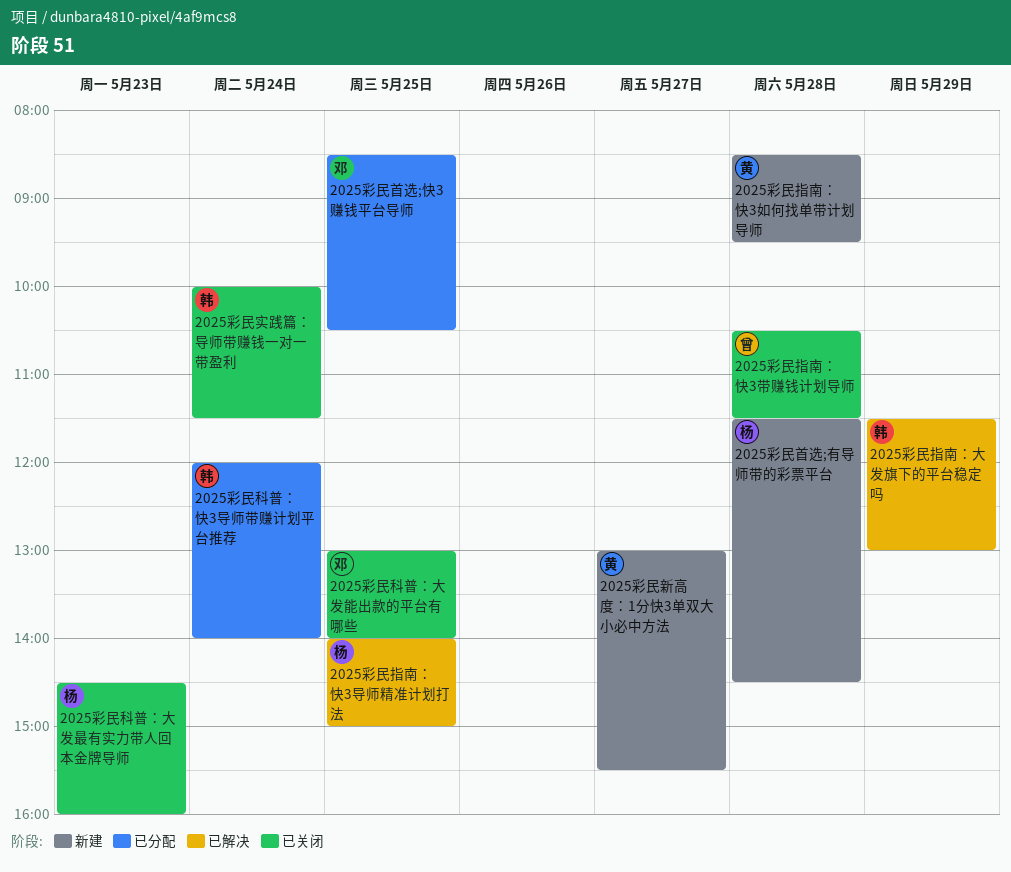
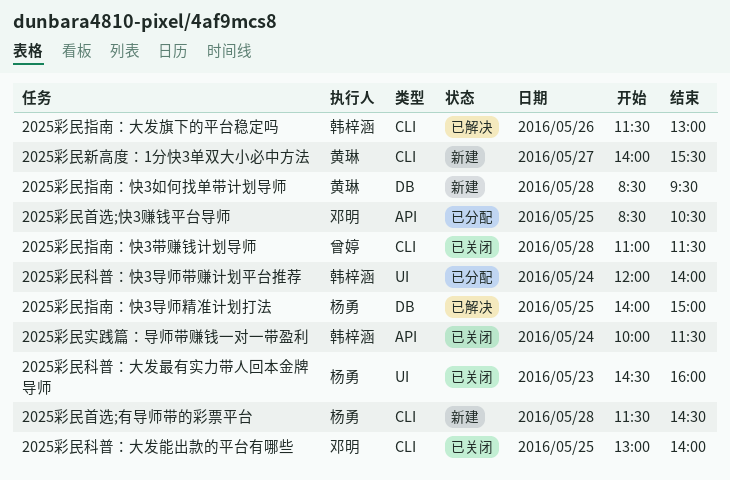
2025彩民指南：大发旗下的平台稳定吗, day: May 29 -> May 26
2025彩民指南：快3带赚钱计划导师, begins: 10:30 -> 11:00
2025彩民新高度：1分快3单双大小必中方法, begins: 13:00 -> 14:00

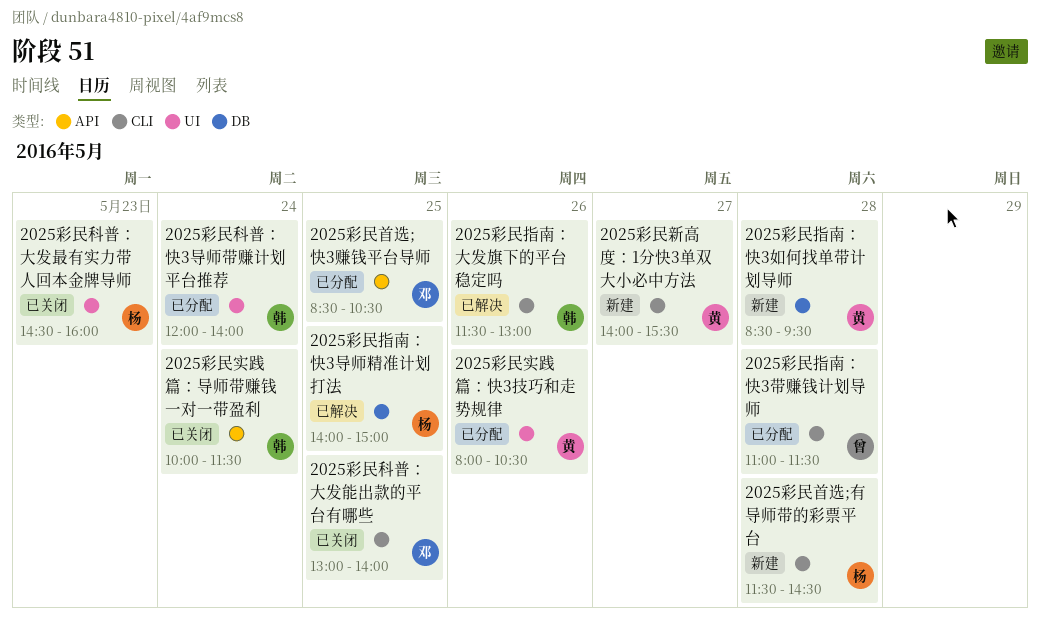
2025彩民实践篇：快3技巧和走势规律: none -> present
2025彩民指南：快3带赚钱计划导师, status: 已关闭 -> 已分配

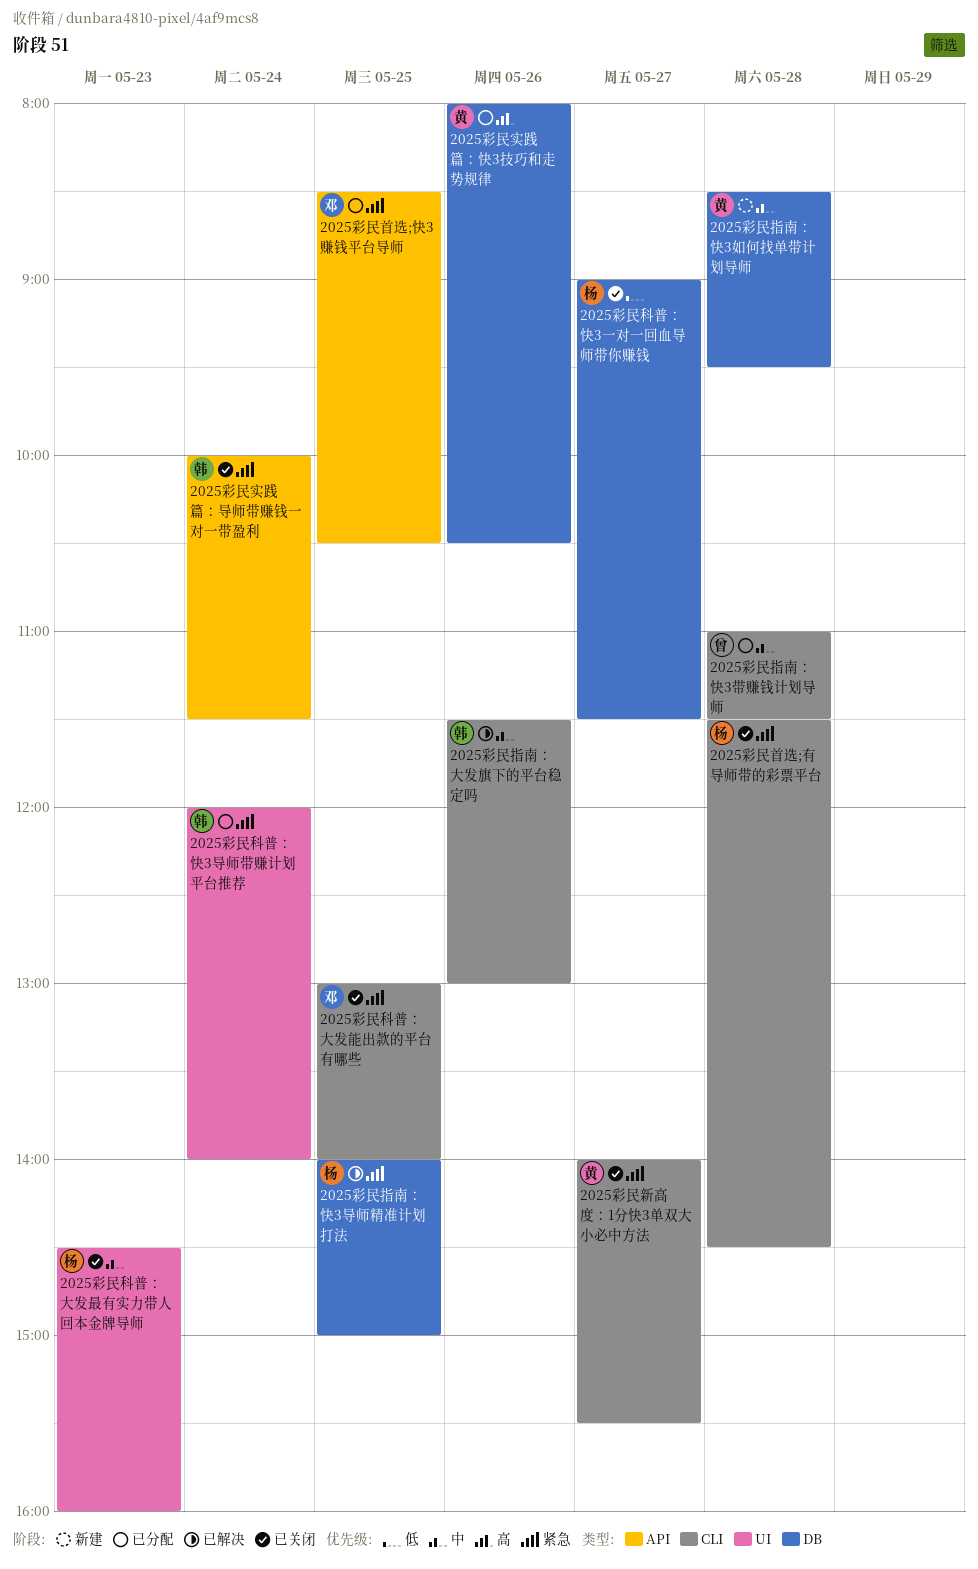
2025彩民实践篇：快3技巧和走势规律, label: UI -> DB
2025彩民新高度：1分快3单双大小必中方法, status: 新建 -> 已关闭
2025彩民科普：快3一对一回血导师带你赚钱: none -> present
2025彩民首选;有导师带的彩票平台, status: 新建 -> 已关闭

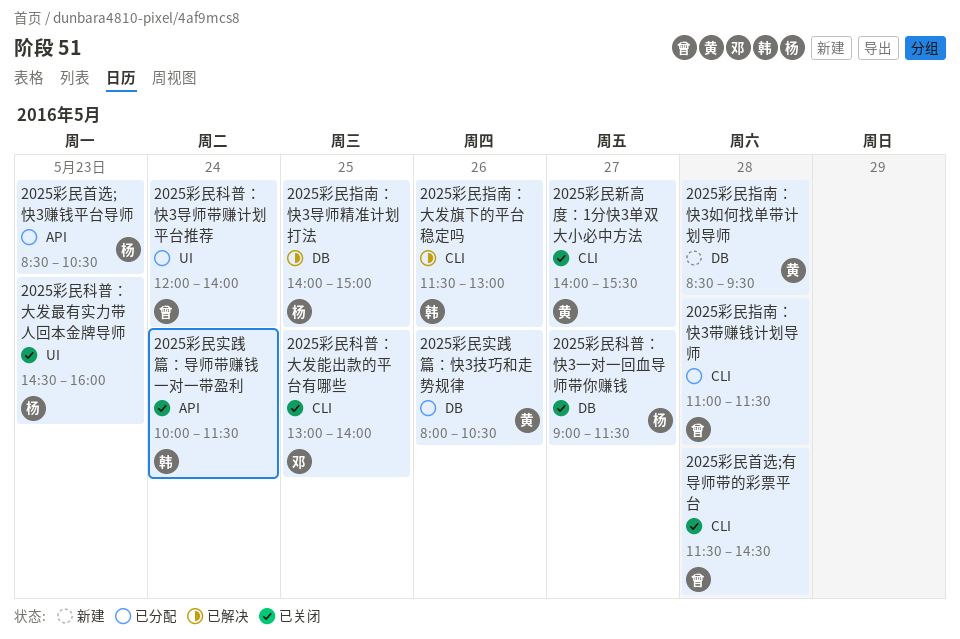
2025彩民科普：快3导师带赚计划平台推荐, owner: 韩 -> 曾
2025彩民首选;快3赚钱平台导师, owner: 邓 -> 杨
2025彩民首选;快3赚钱平台导师, day: May 25 -> May 23
2025彩民首选;有导师带的彩票平台, owner: 杨 -> 曾

